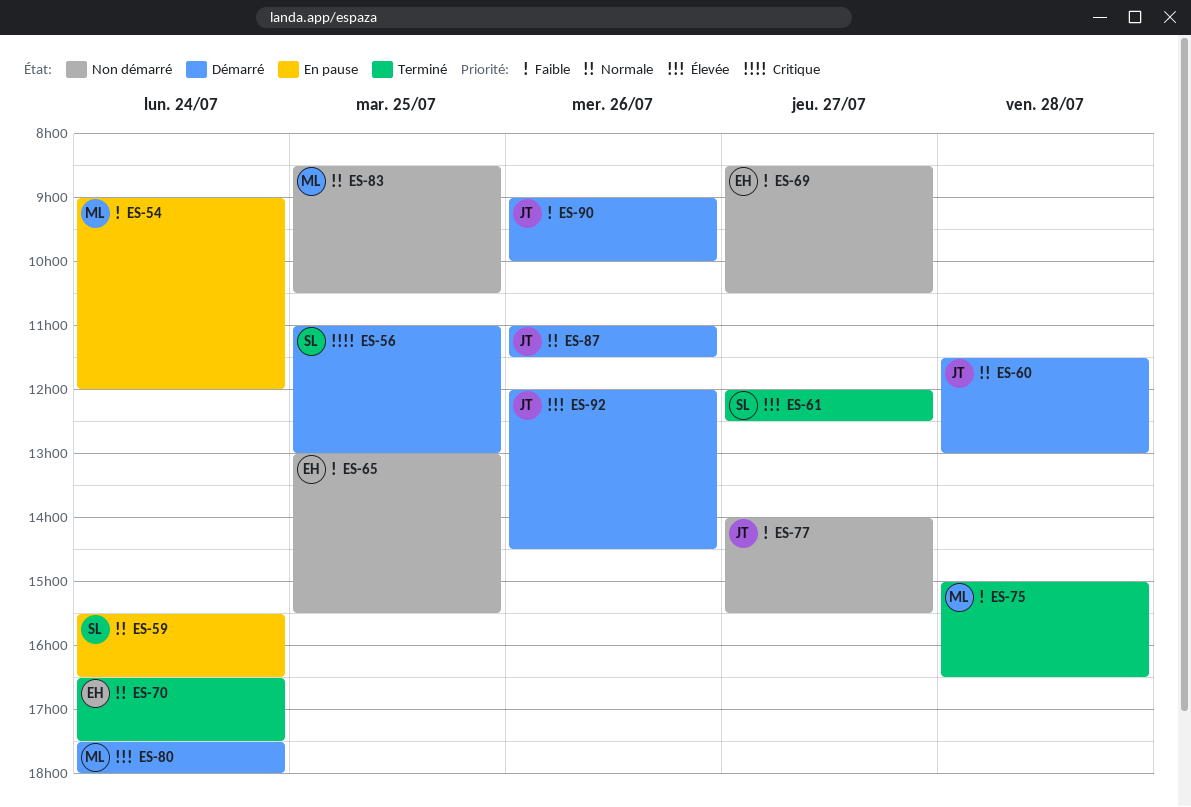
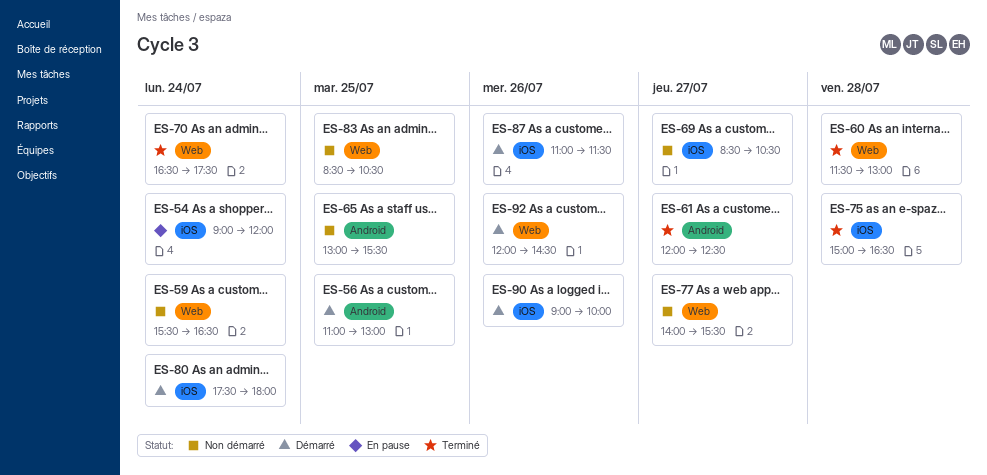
ES-59, status: En pause -> Non démarré
ES-60, status: Démarré -> Terminé

